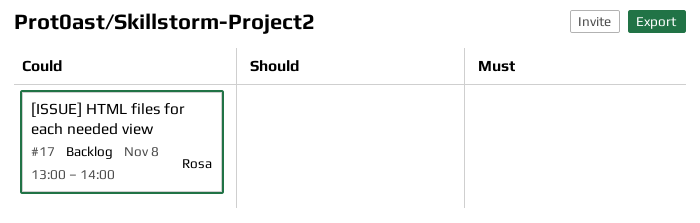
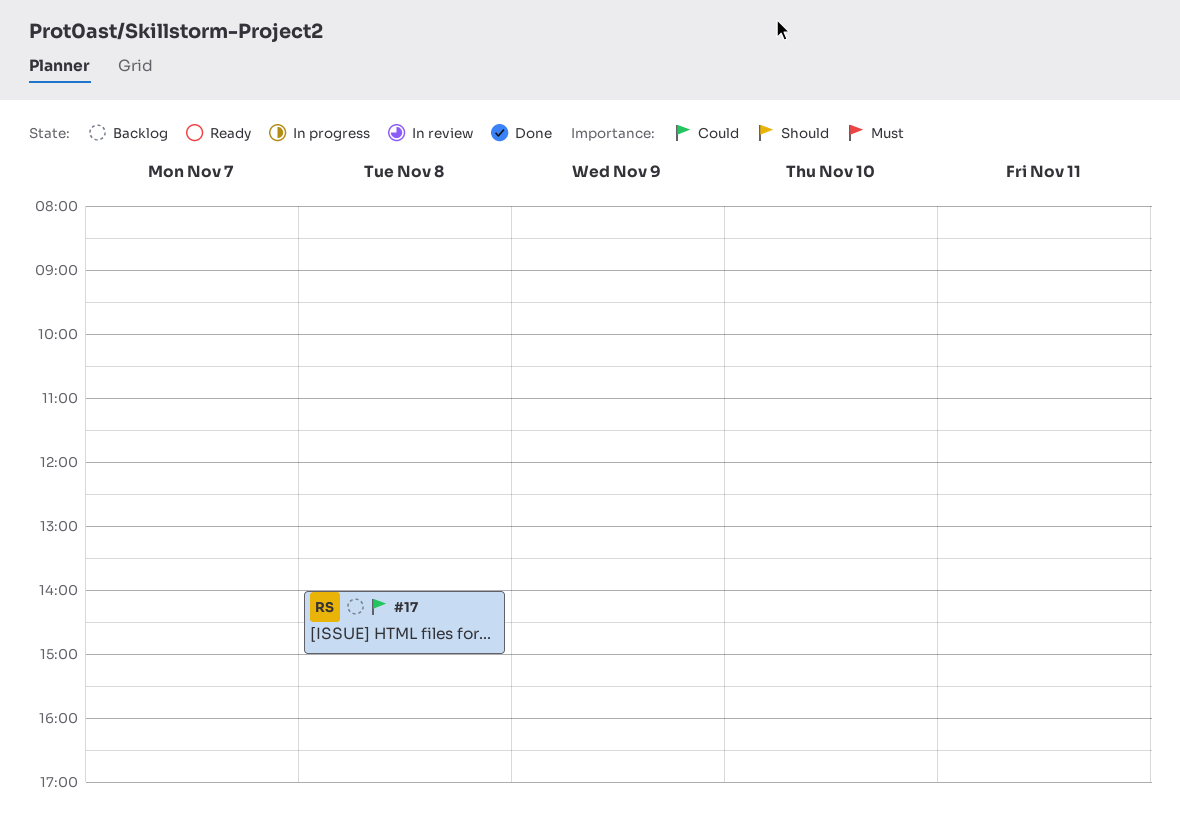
#17, begins: 13:00 -> 14:00
#17, ends: 14:00 -> 15:00

